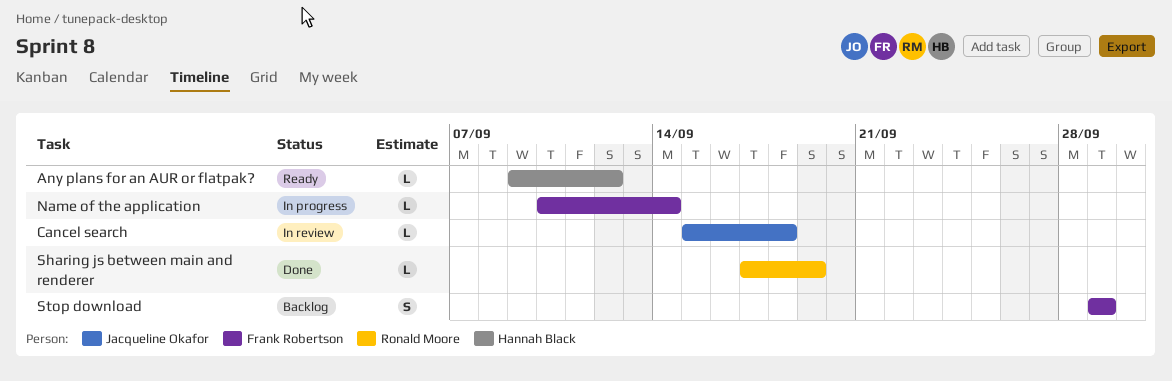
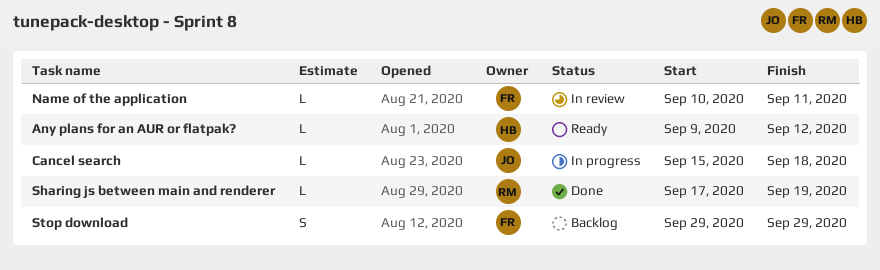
Cancel search, status: In review -> In progress
Name of the application, status: In progress -> In review
Name of the application, due: Sep 14 -> Sep 11

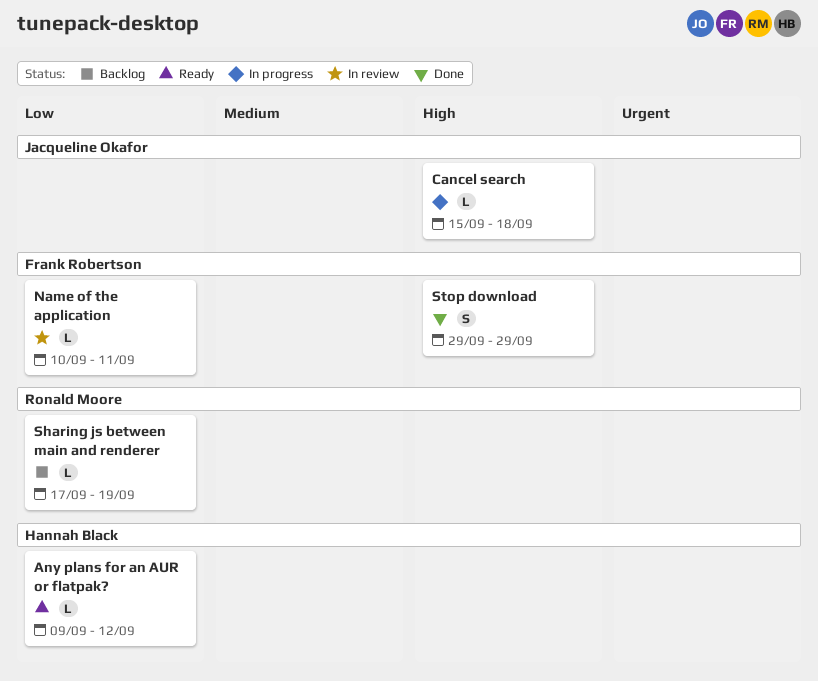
Sharing js between main and renderer, status: Done -> Backlog
Stop download, status: Backlog -> Done

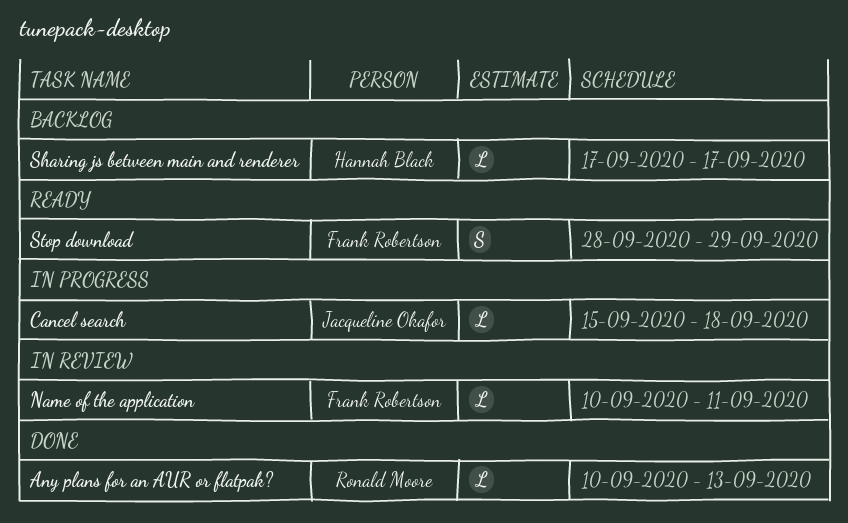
Any plans for an AUR or flatpak?, status: Ready -> Done
Any plans for an AUR or flatpak?, owner: Hannah Black -> Ronald Moore
Any plans for an AUR or flatpak?, start: Sep 9 -> Sep 10
Any plans for an AUR or flatpak?, due: Sep 12 -> Sep 13
Sharing js between main and renderer, owner: Ronald Moore -> Hannah Black
Sharing js between main and renderer, due: Sep 19 -> Sep 17
Stop download, status: Done -> Ready
Stop download, start: Sep 29 -> Sep 28

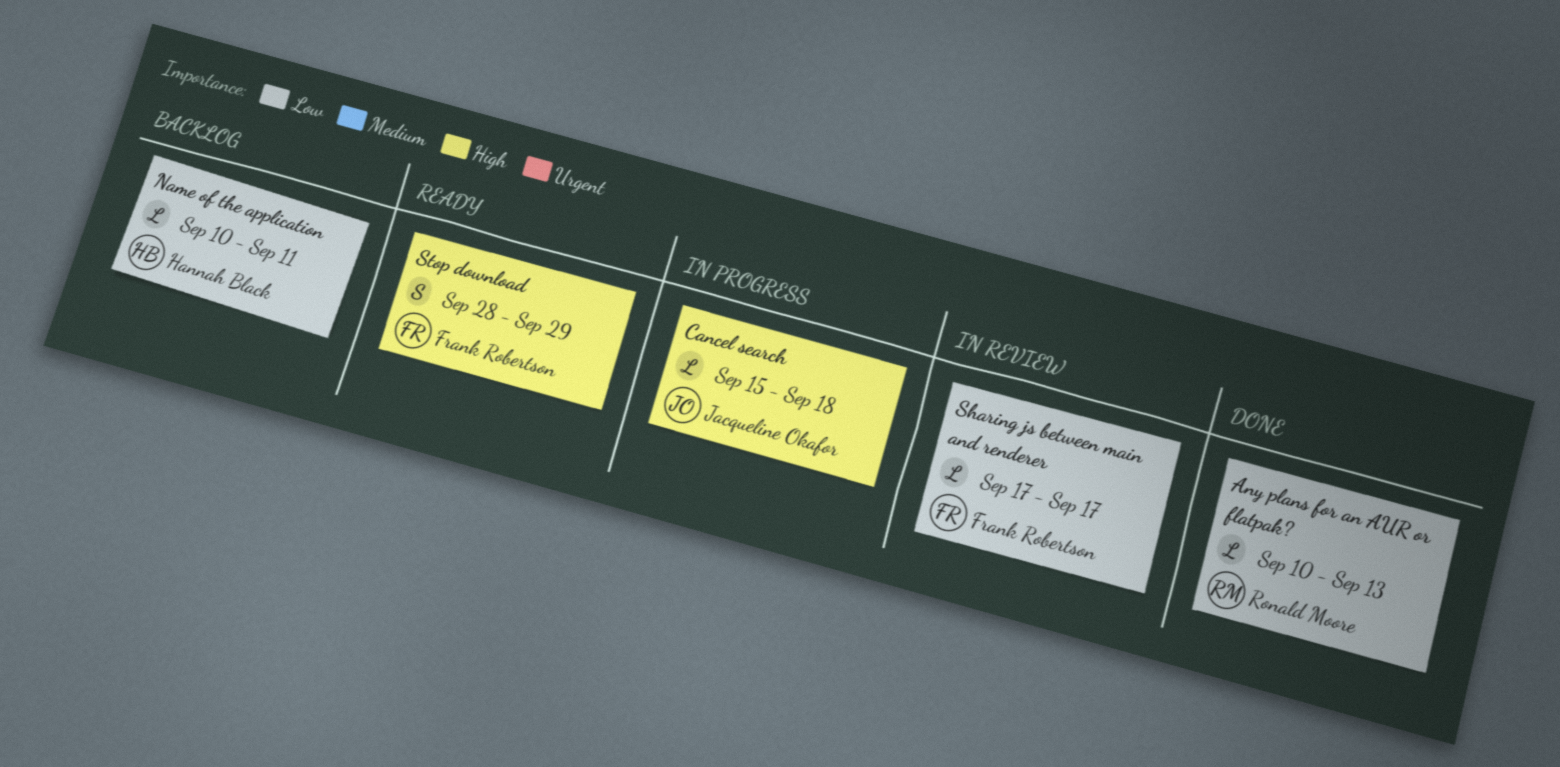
Name of the application, status: In review -> Backlog
Name of the application, owner: Frank Robertson -> Hannah Black
Sharing js between main and renderer, status: Backlog -> In review
Sharing js between main and renderer, owner: Hannah Black -> Frank Robertson

